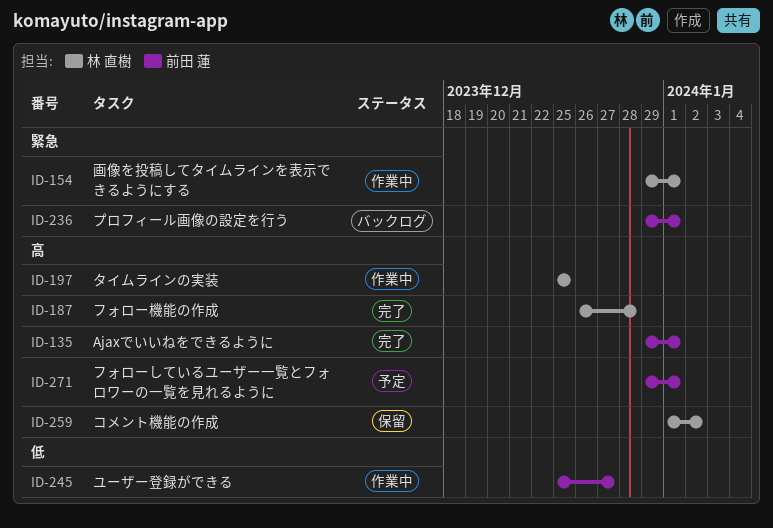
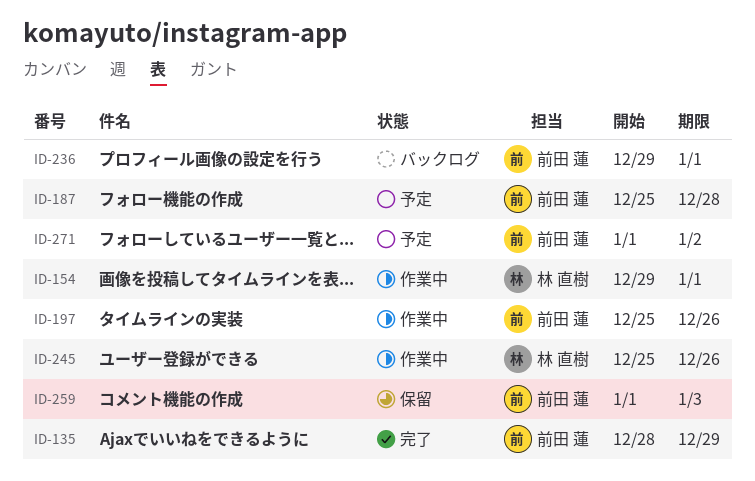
ID-135, start: Dec 29 -> Dec 28
ID-135, due: Jan 1 -> Dec 29
ID-187, status: 完了 -> 予定
ID-187, owner: 林 直樹 -> 前田 蓮
ID-187, start: Dec 26 -> Dec 25
ID-197, owner: 林 直樹 -> 前田 蓮
ID-197, due: Dec 25 -> Dec 26
ID-245, owner: 前田 蓮 -> 林 直樹
ID-245, due: Dec 27 -> Dec 26
ID-259, owner: 林 直樹 -> 前田 蓮
ID-259, due: Jan 2 -> Jan 3
ID-271, start: Dec 29 -> Jan 1
ID-271, due: Jan 1 -> Jan 2

